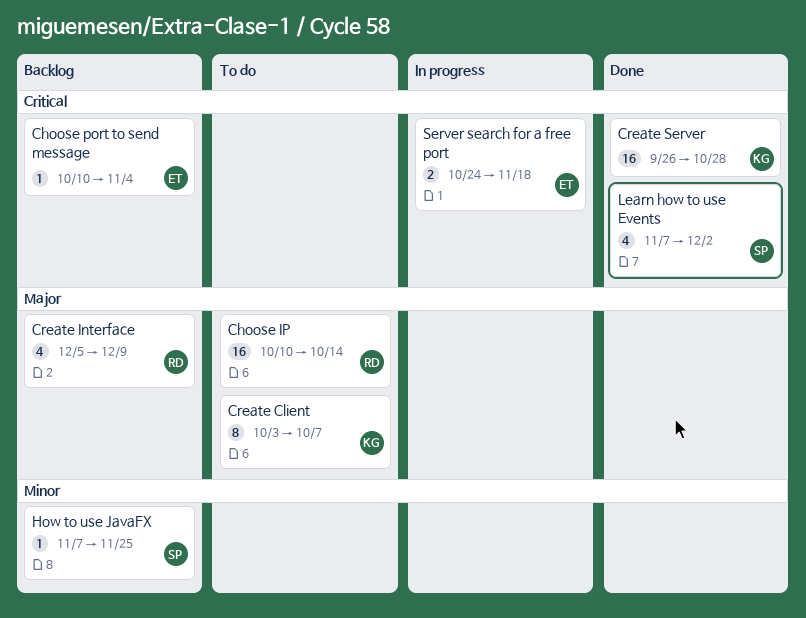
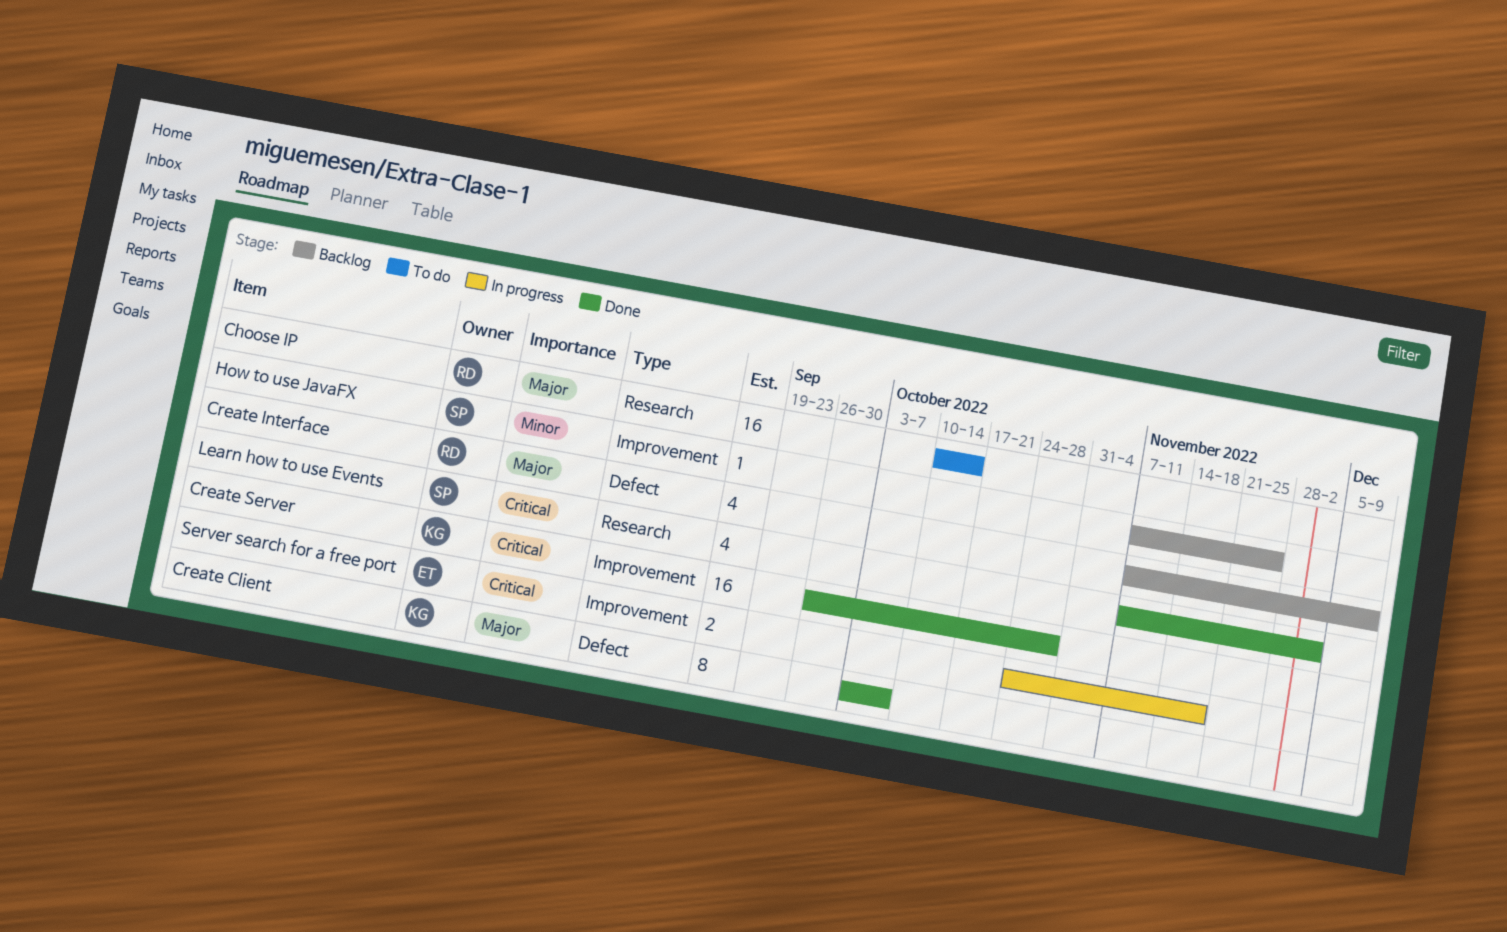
Choose port to send message: present -> none
Create Client, status: To do -> Done
Create Interface, start: Dec 5 -> Nov 7

